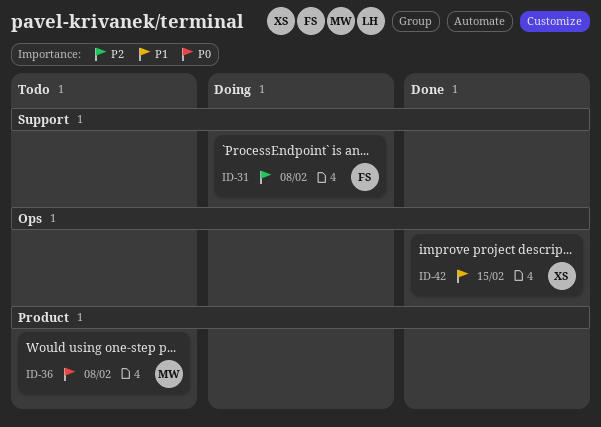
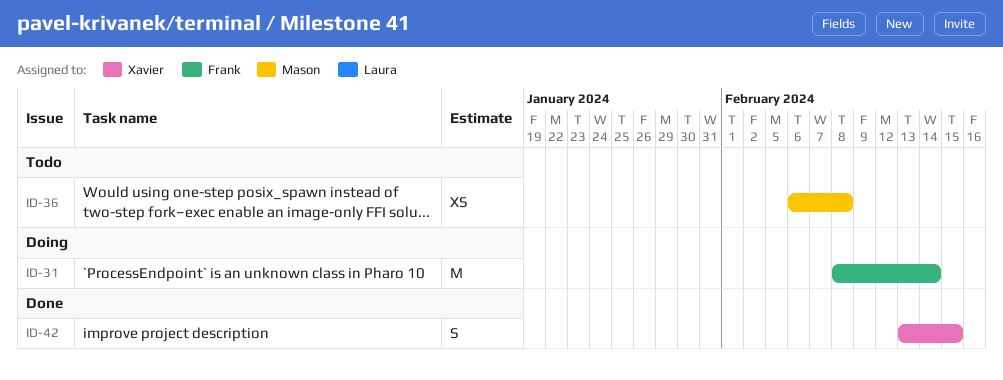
ID-31, due: Feb 8 -> Feb 14

